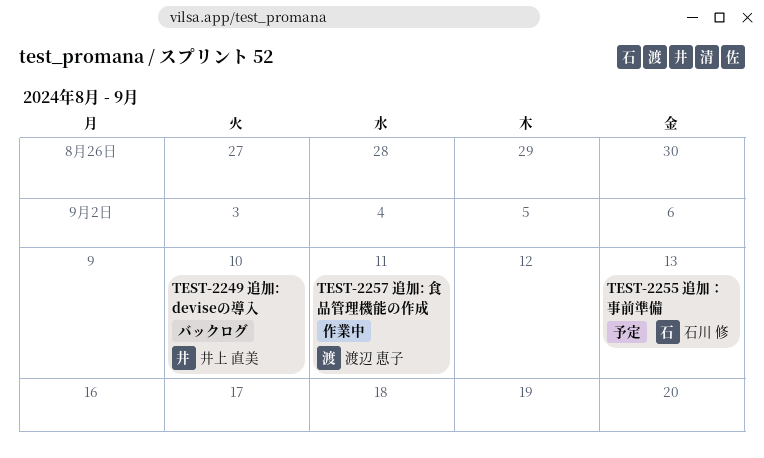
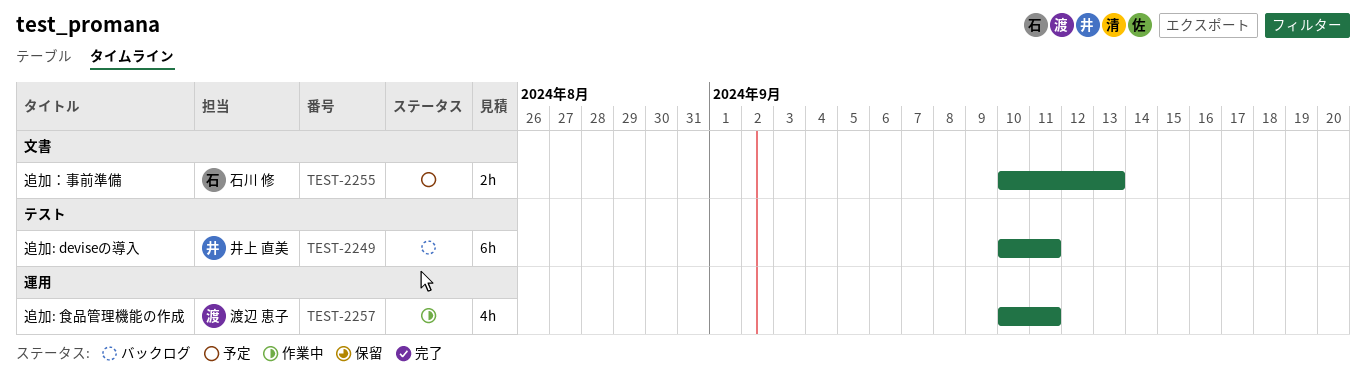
TEST-2249, due: Sep 10 -> Sep 11

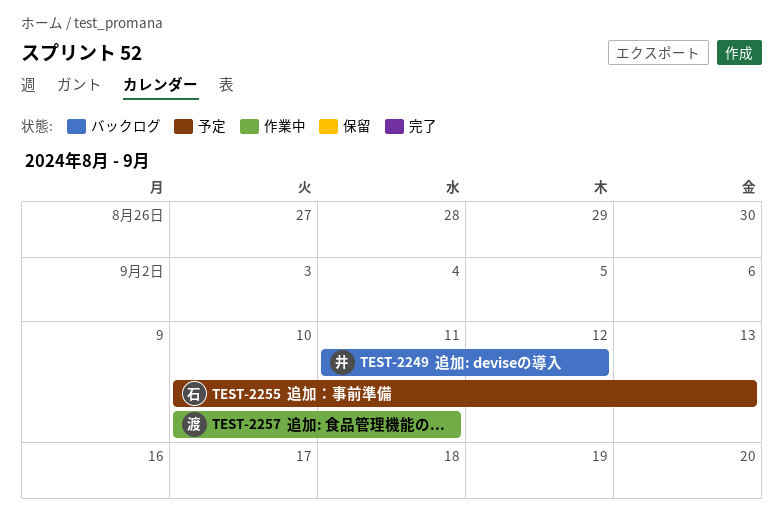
TEST-2249, start: Sep 10 -> Sep 11
TEST-2249, due: Sep 11 -> Sep 12

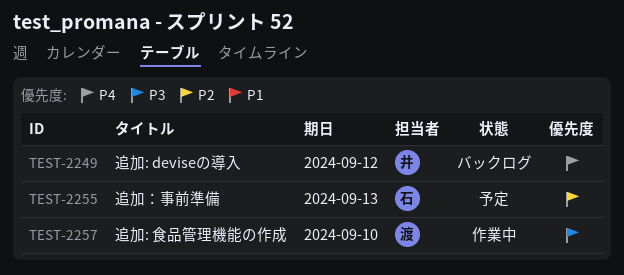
TEST-2257, due: Sep 11 -> Sep 10

